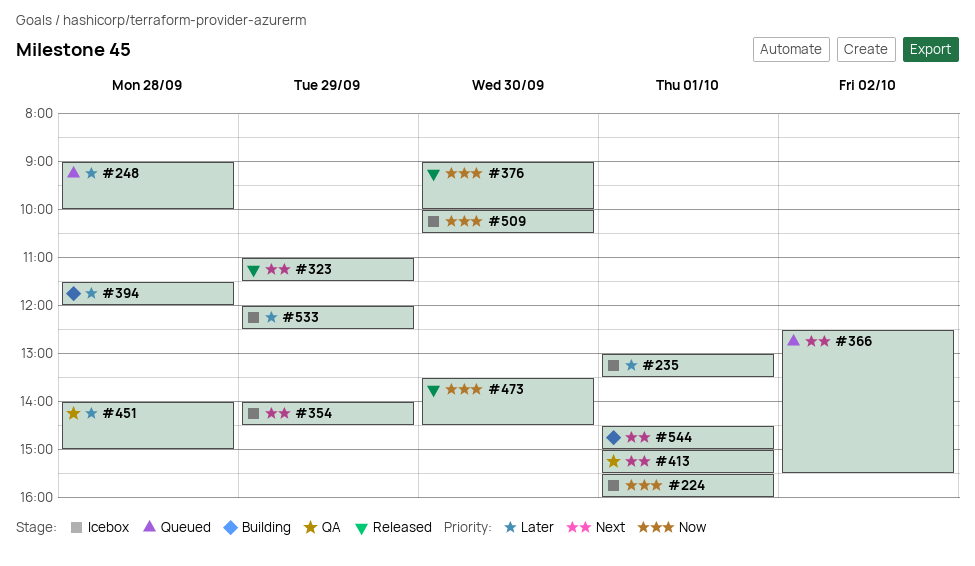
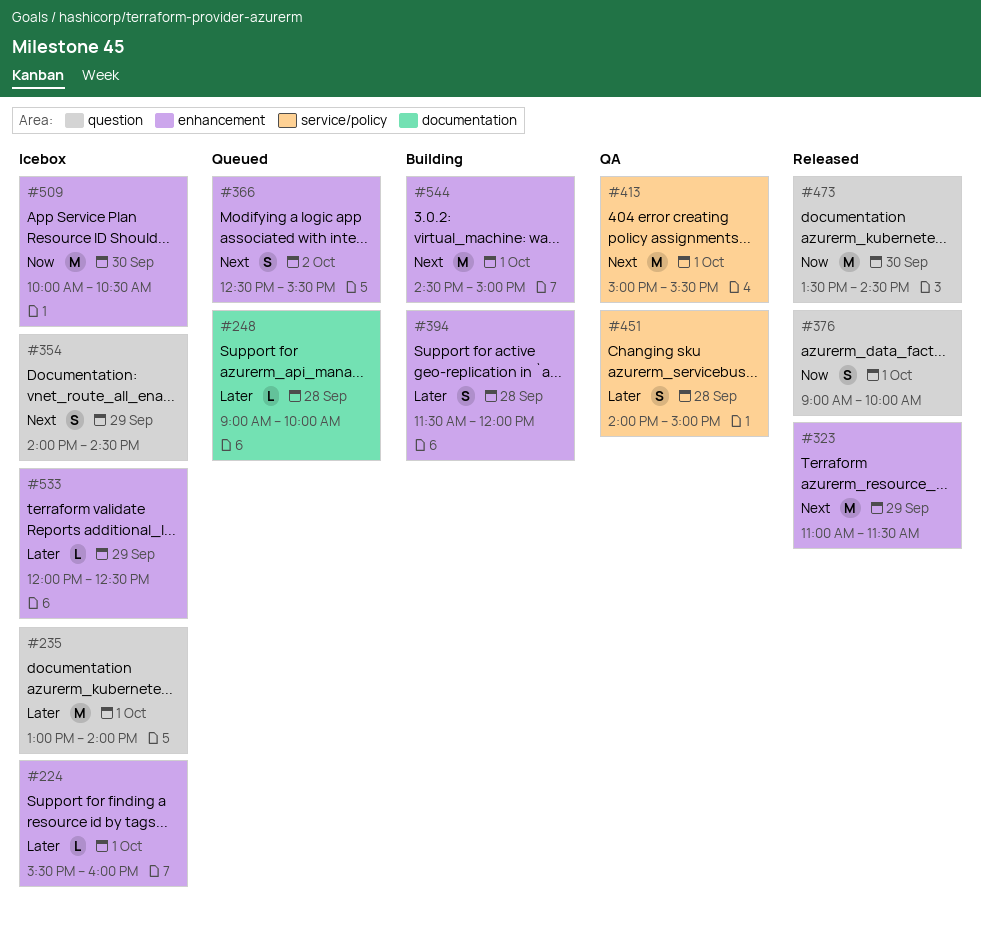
#224, priority: Now -> Later
#235, ends: 13:30 -> 14:00
#376, day: Sep 30 -> Oct 1

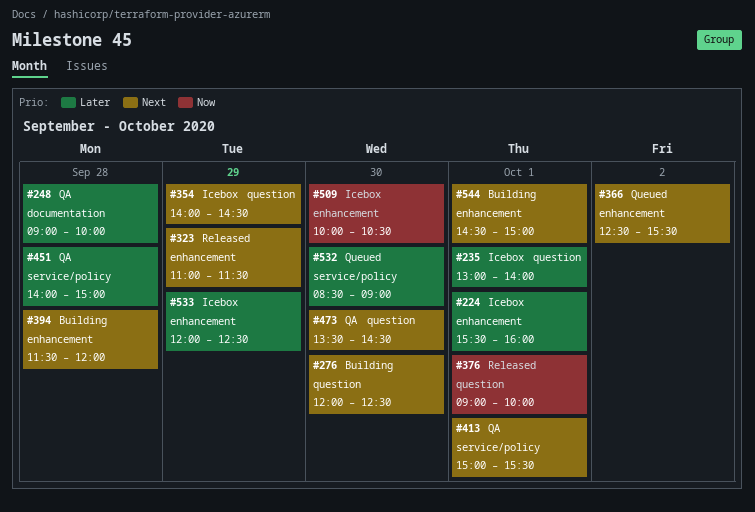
#248, status: Queued -> QA
#276: none -> present
#394, priority: Later -> Next
#473, status: Released -> QA
#473, priority: Now -> Next
#532: none -> present

